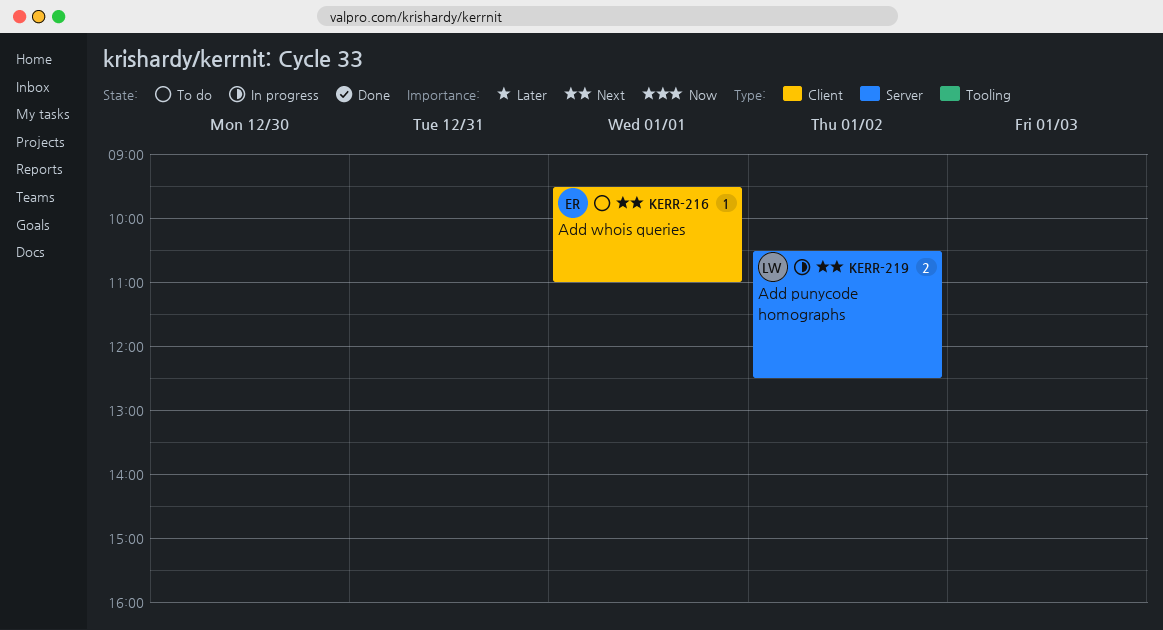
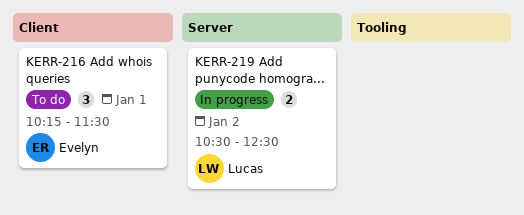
KERR-216, estimate: 1 -> 3
KERR-216, begins: 09:30 -> 10:15
KERR-216, ends: 11:00 -> 11:30

